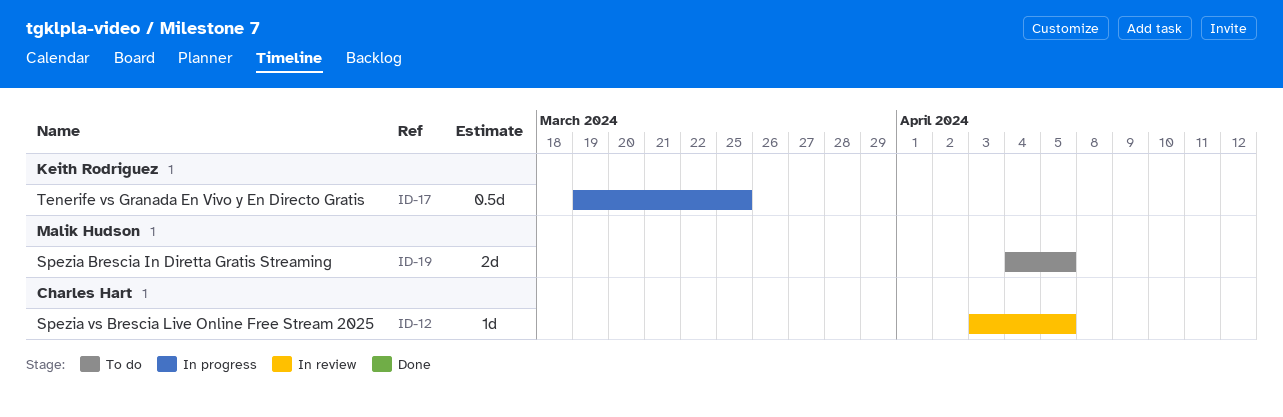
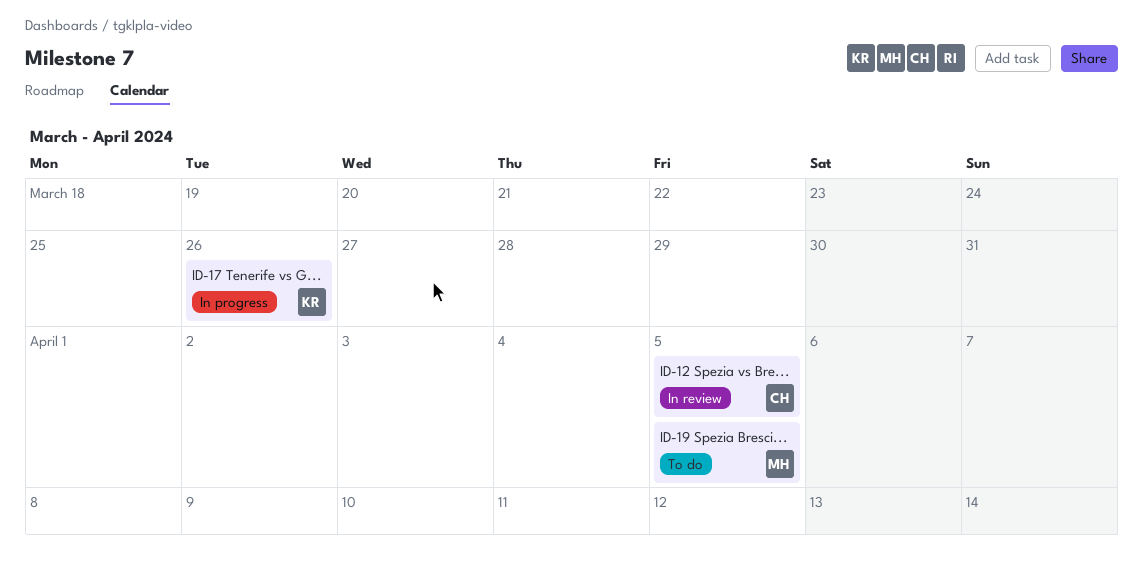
ID-17, due: Mar 25 -> Mar 26

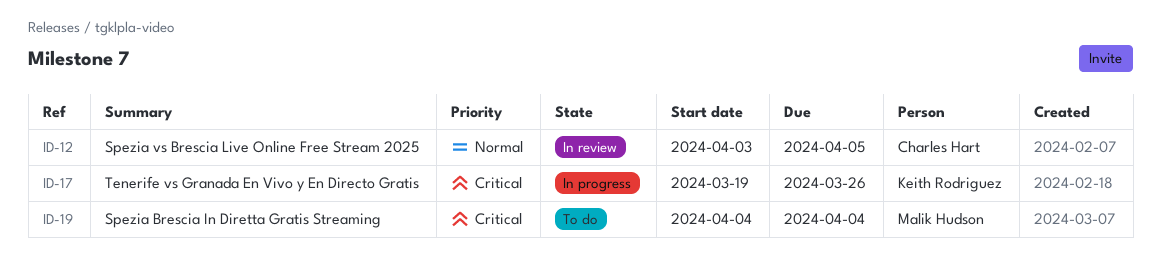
ID-19, due: Apr 5 -> Apr 4

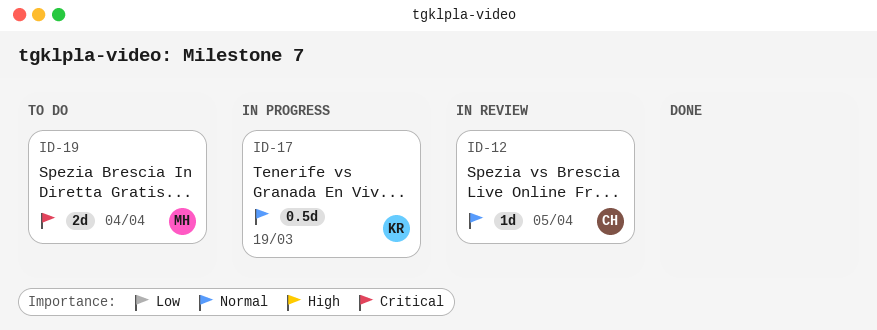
ID-17, priority: Critical -> Normal
ID-17, due: Mar 26 -> Mar 19

